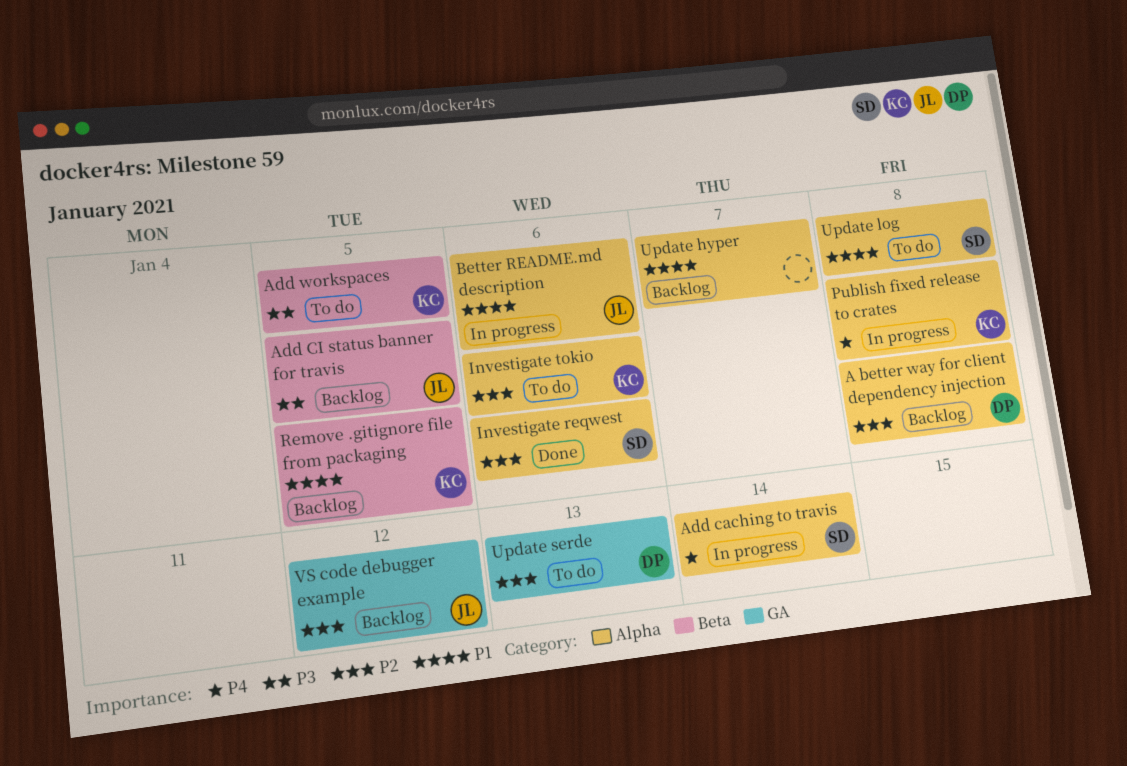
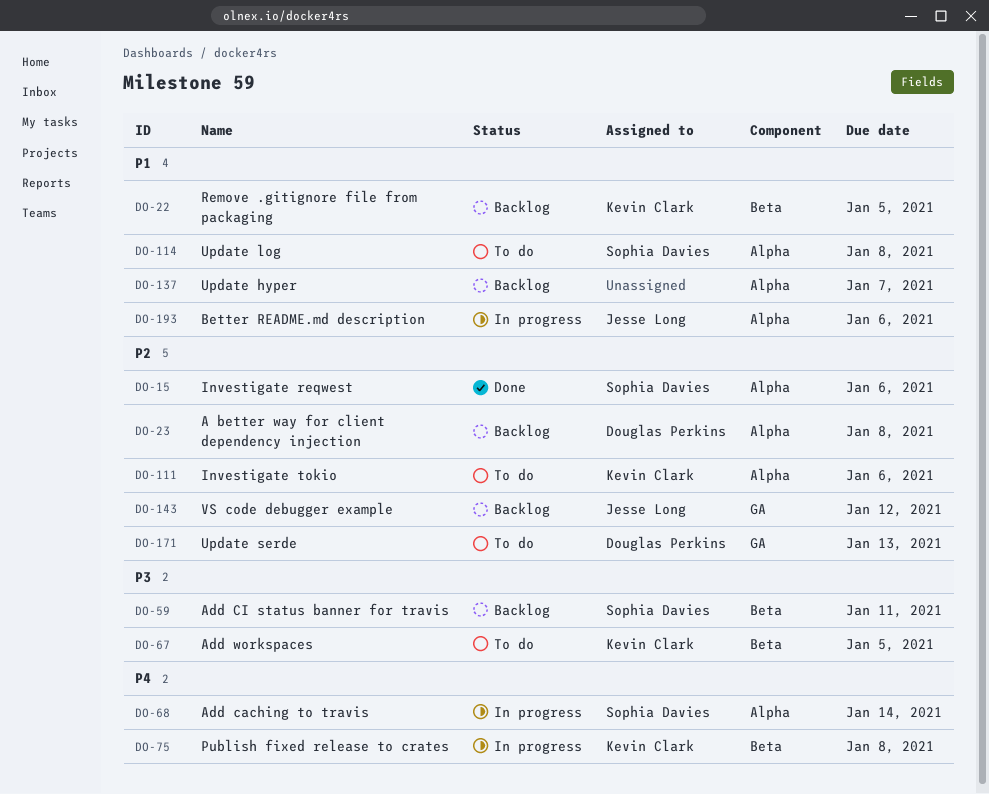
Add CI status banner for travis, owner: Jesse Long -> Sophia Davies
Add CI status banner for travis, due: Jan 5 -> Jan 11
Publish fixed release to crates, label: Alpha -> Beta

